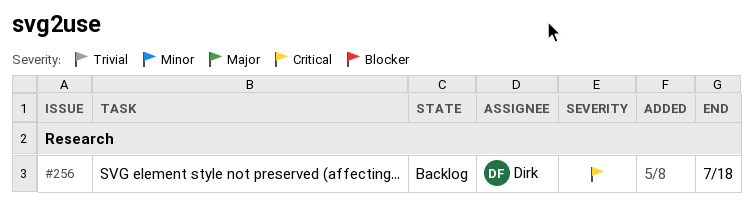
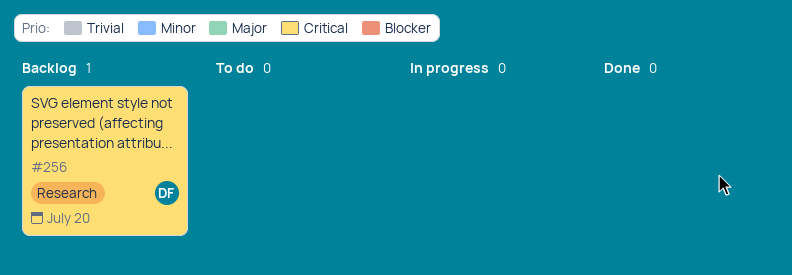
#256, due: Jul 18 -> Jul 20

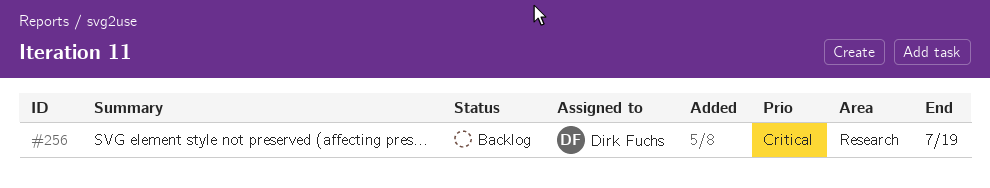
#256, due: Jul 20 -> Jul 19

